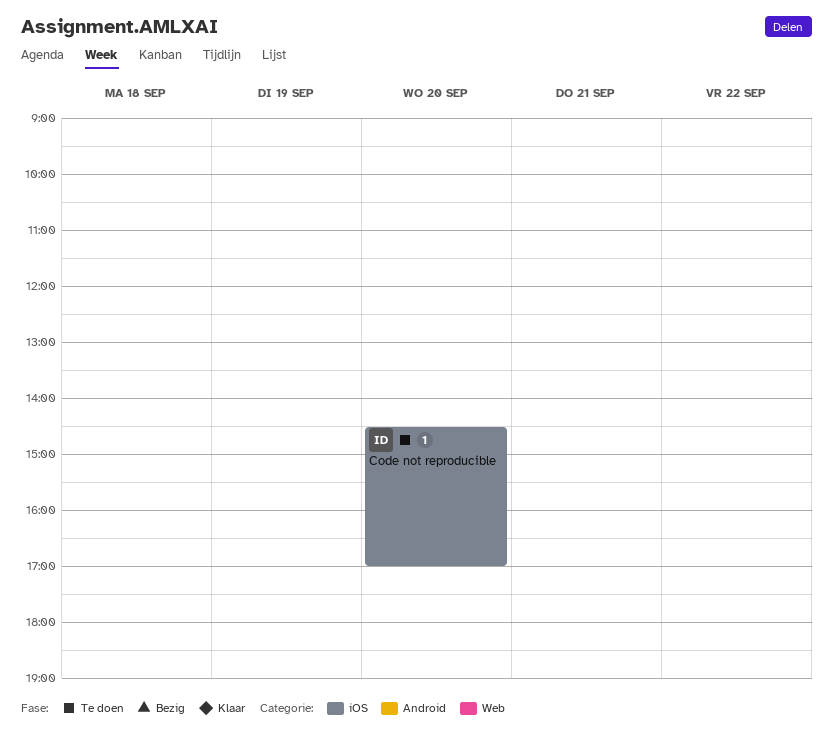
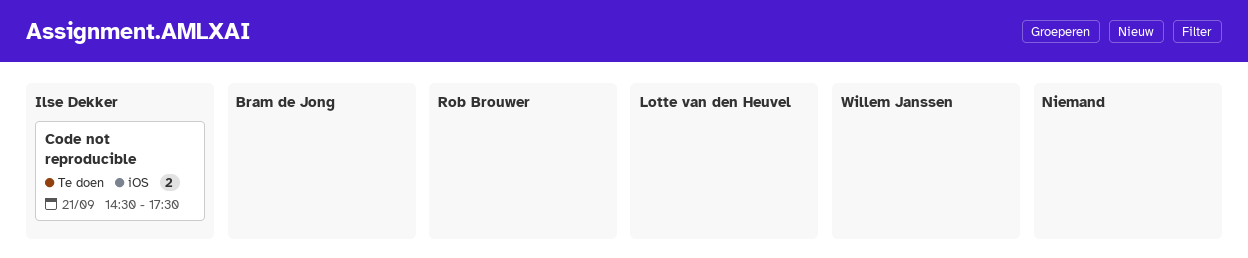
Code not reproducible, estimate: 1 -> 2
Code not reproducible, day: Sep 20 -> Sep 21
Code not reproducible, ends: 17:00 -> 17:30

